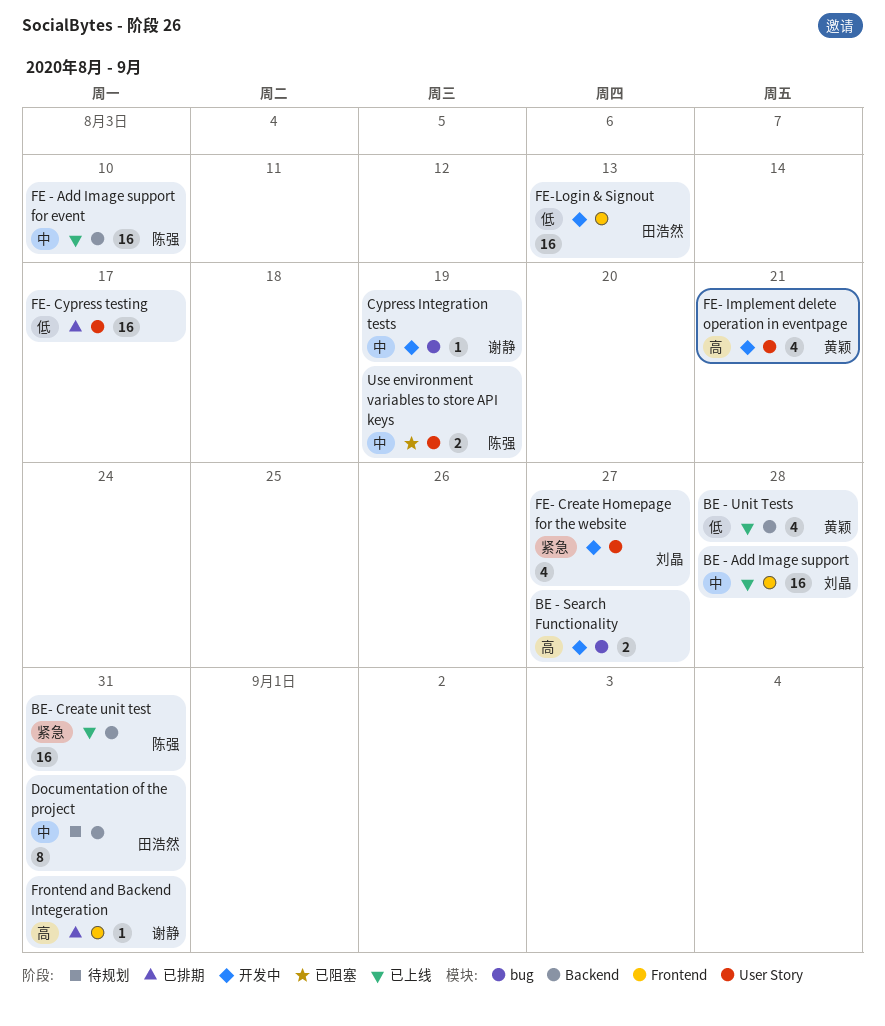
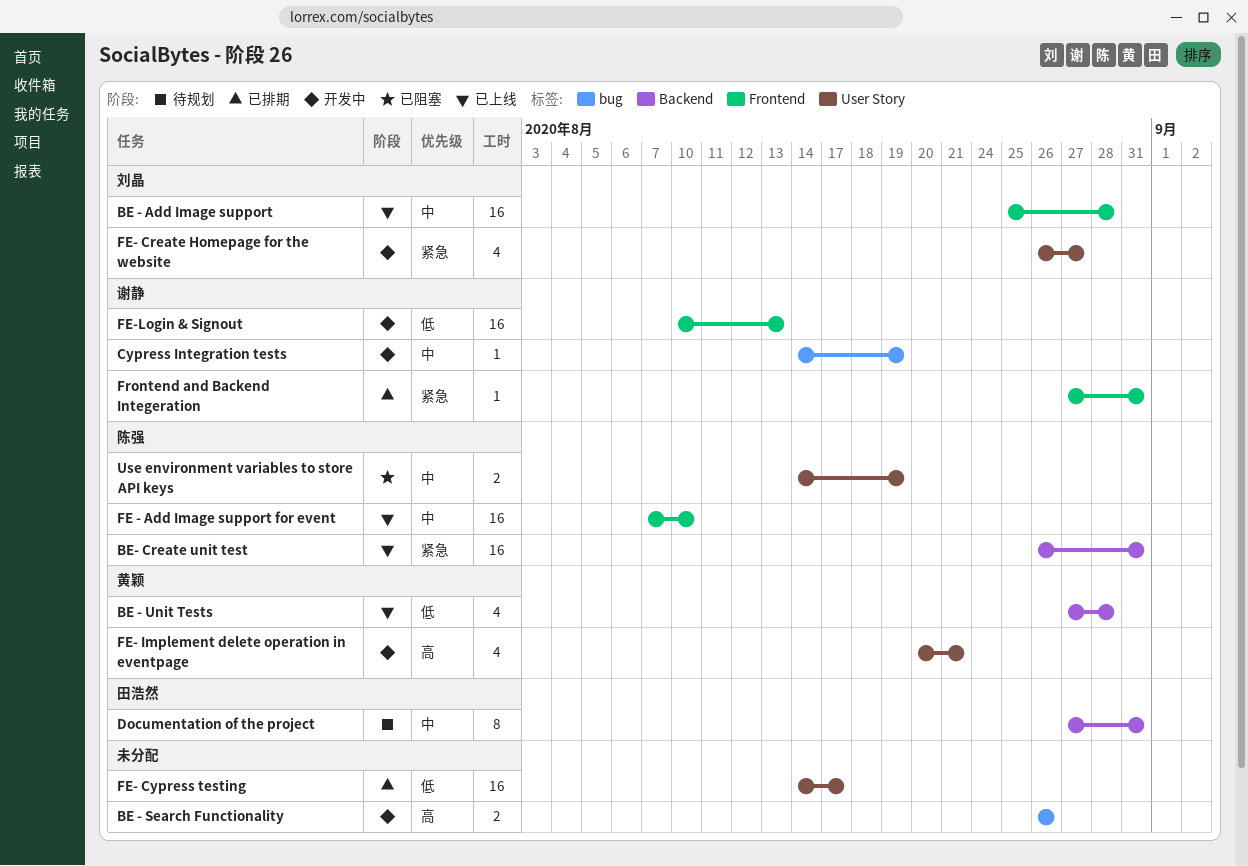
BE - Search Functionality, due: Aug 27 -> Aug 26
FE - Add Image support for event, label: Backend -> Frontend
FE-Login & Signout, owner: 田浩然 -> 谢静
Frontend and Backend Integeration, priority: 高 -> 紧急

